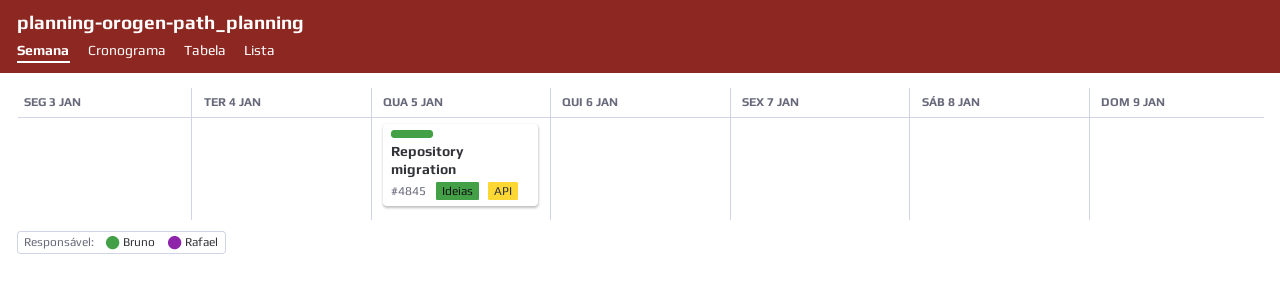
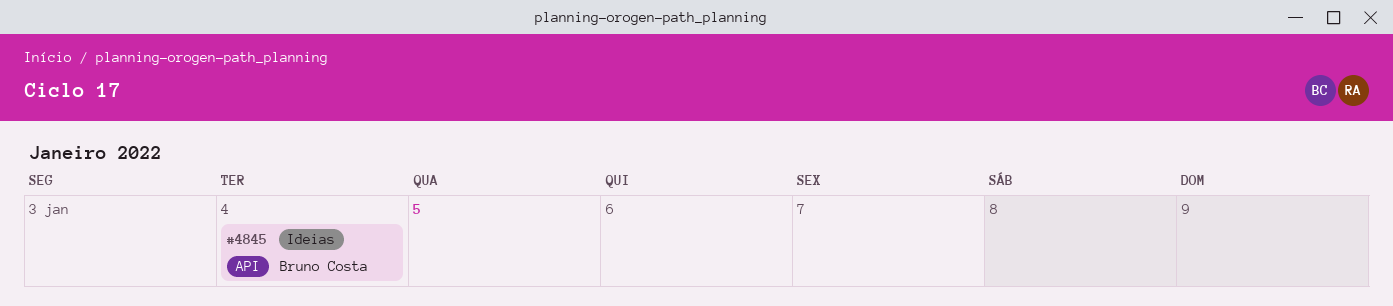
#4845, due: Jan 5 -> Jan 4

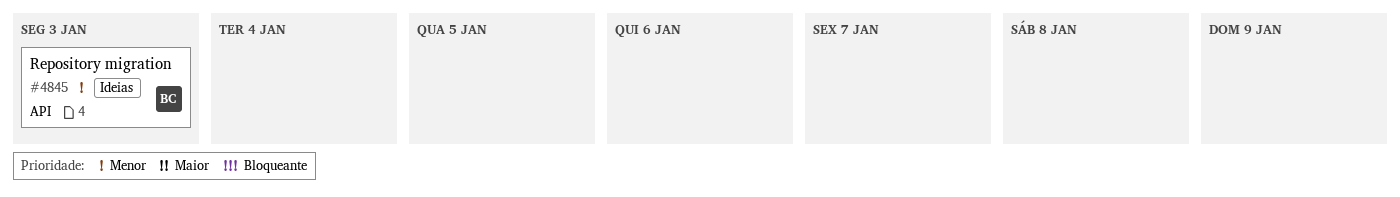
#4845, due: Jan 4 -> Jan 3

